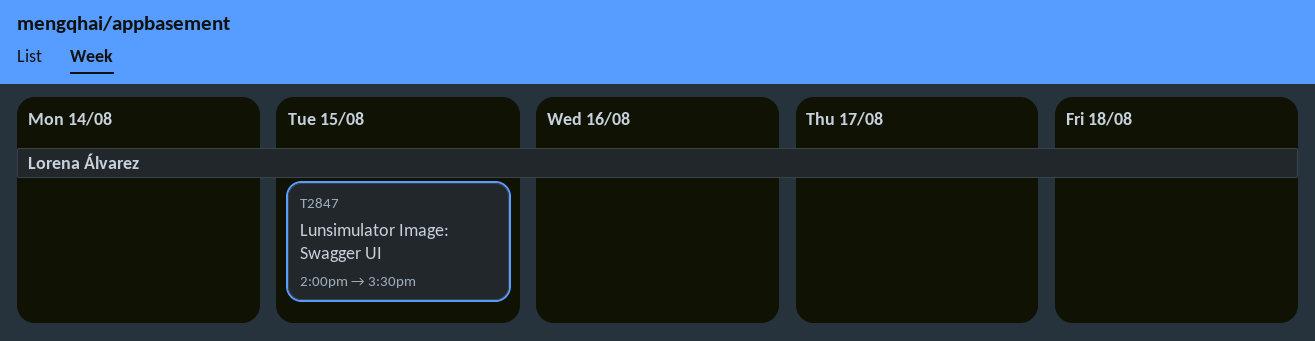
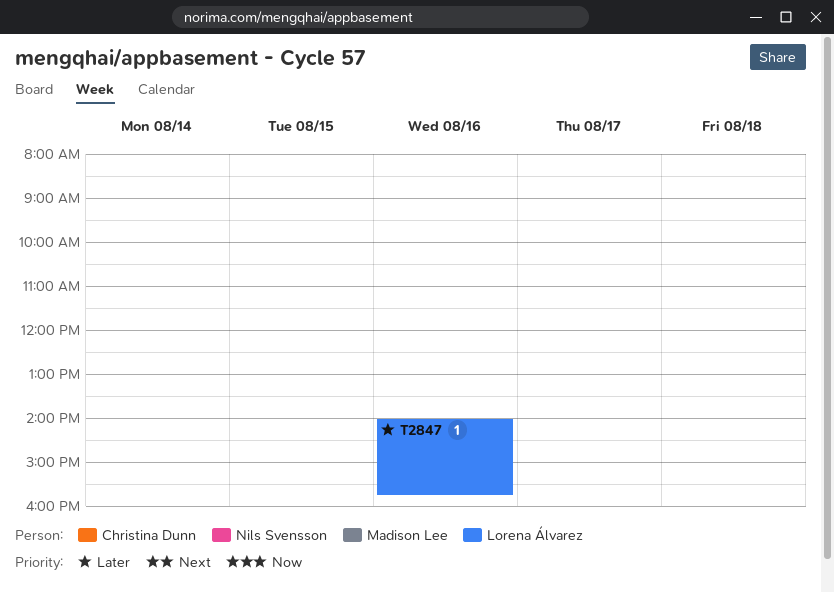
T2847, day: Aug 15 -> Aug 16
T2847, ends: 15:30 -> 15:45

